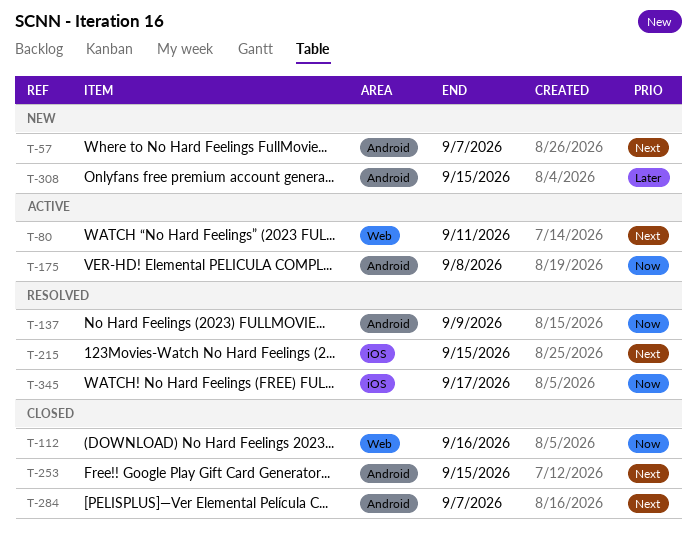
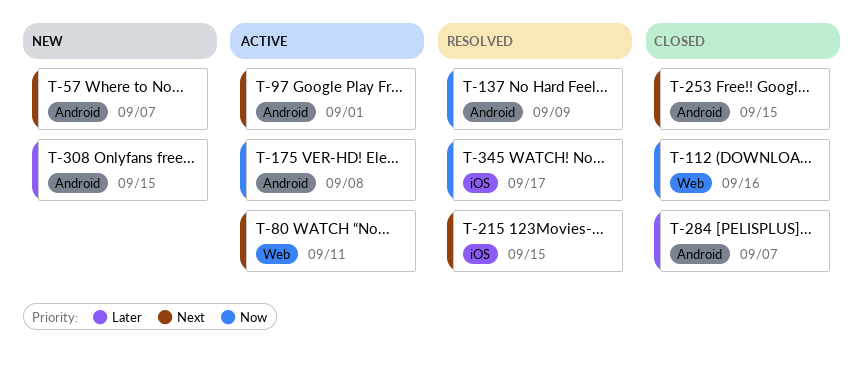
T-97: none -> present
T-284, priority: Next -> Later

